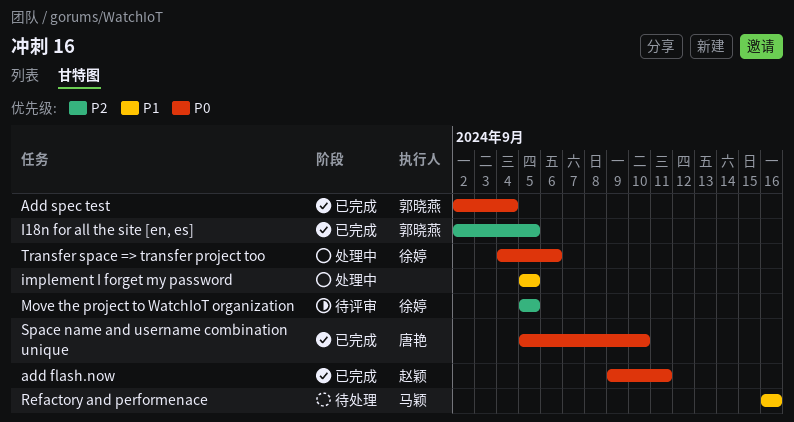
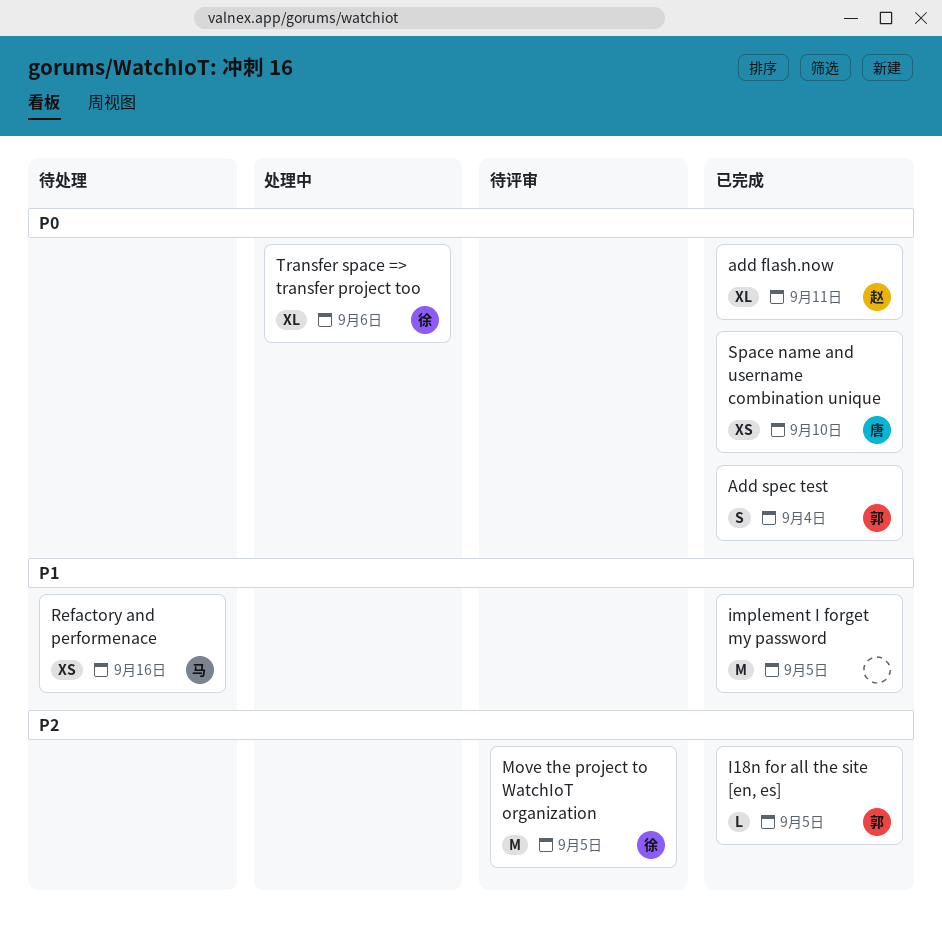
implement I forget my password, status: 处理中 -> 已完成

